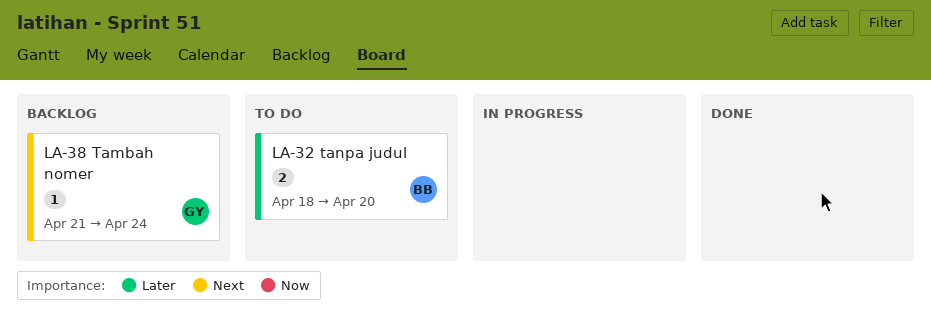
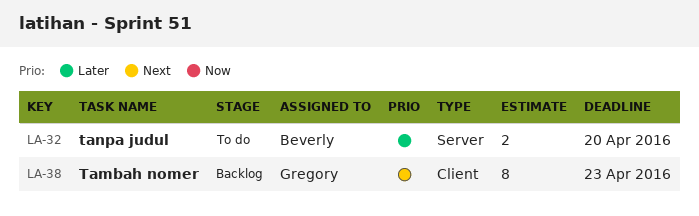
LA-38, estimate: 1 -> 8
LA-38, due: Apr 24 -> Apr 23

